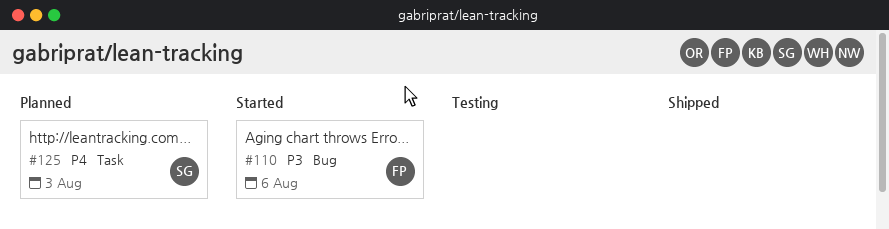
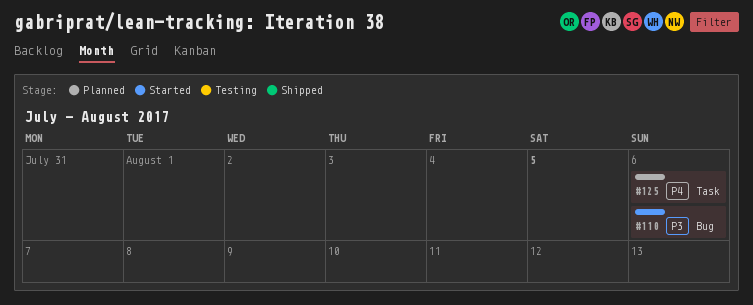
#125, due: Aug 3 -> Aug 6

